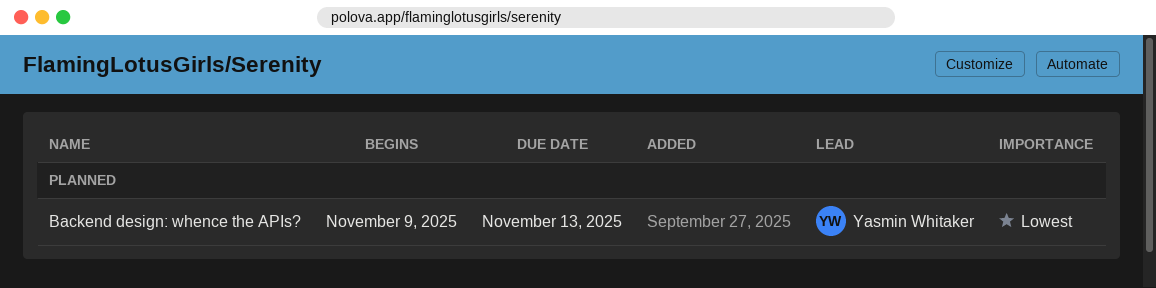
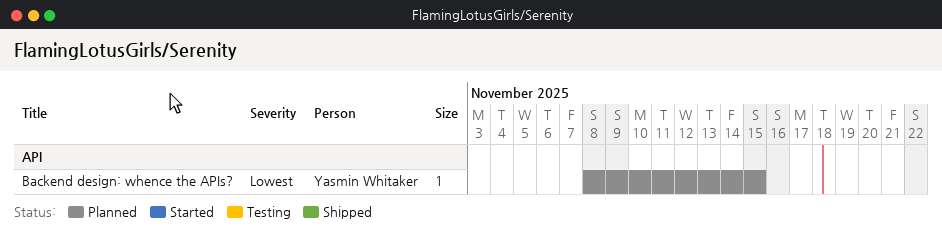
Backend design: whence the APIs?, start: Nov 9 -> Nov 8
Backend design: whence the APIs?, due: Nov 13 -> Nov 15

